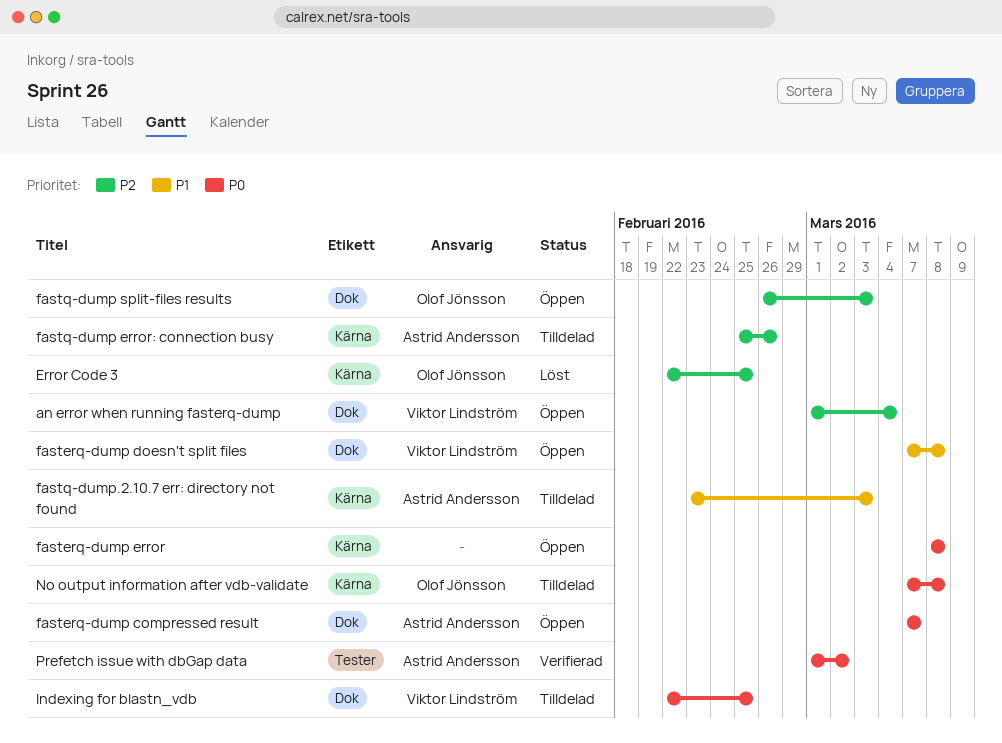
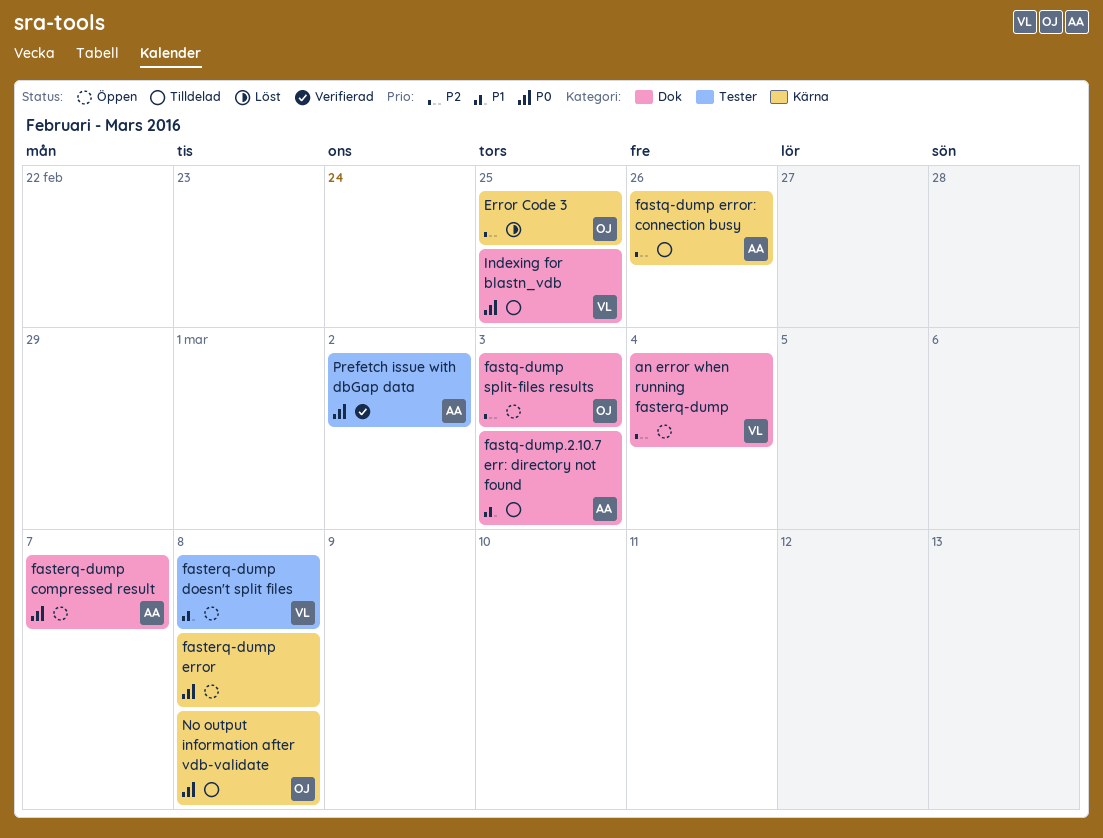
fasterq-dump doesn't split files, label: Dok -> Tester
fastq-dump.2.10.7 err: directory not found, label: Kärna -> Dok

